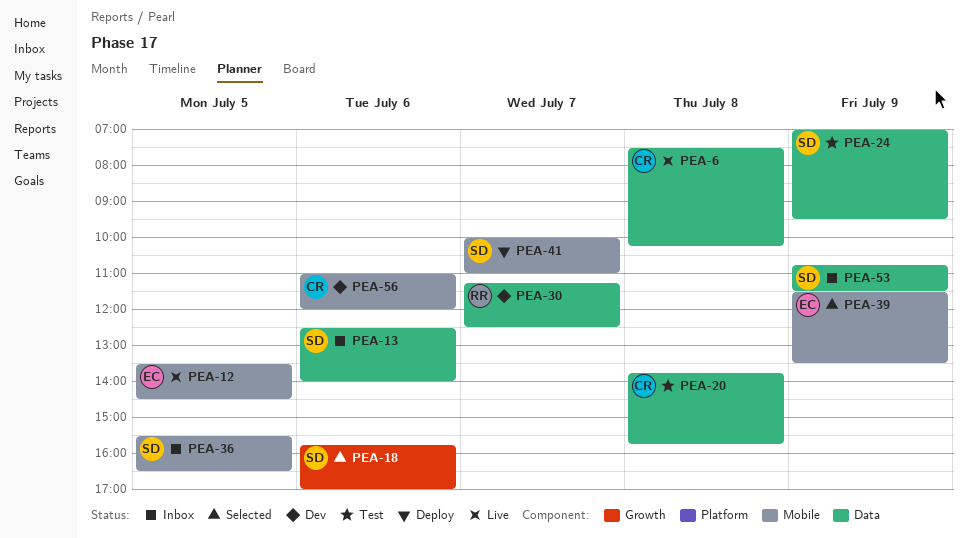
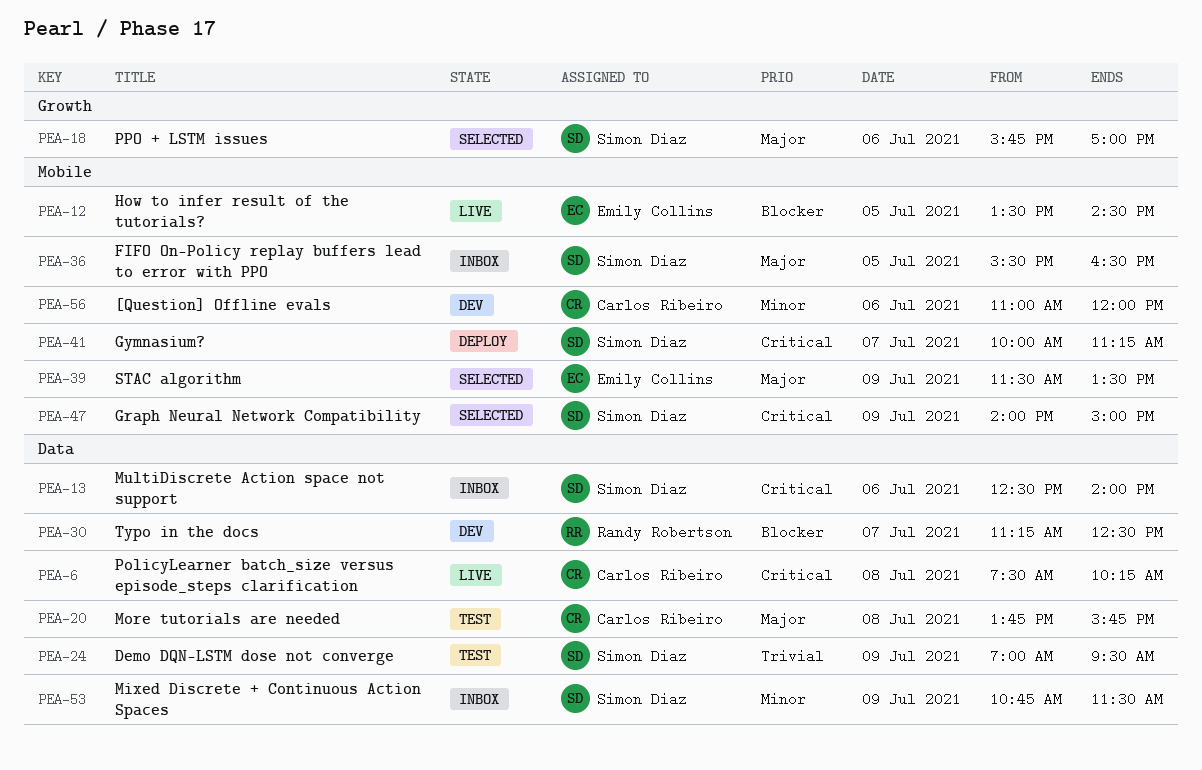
PEA-41, ends: 11:00 -> 11:15
PEA-47: none -> present

